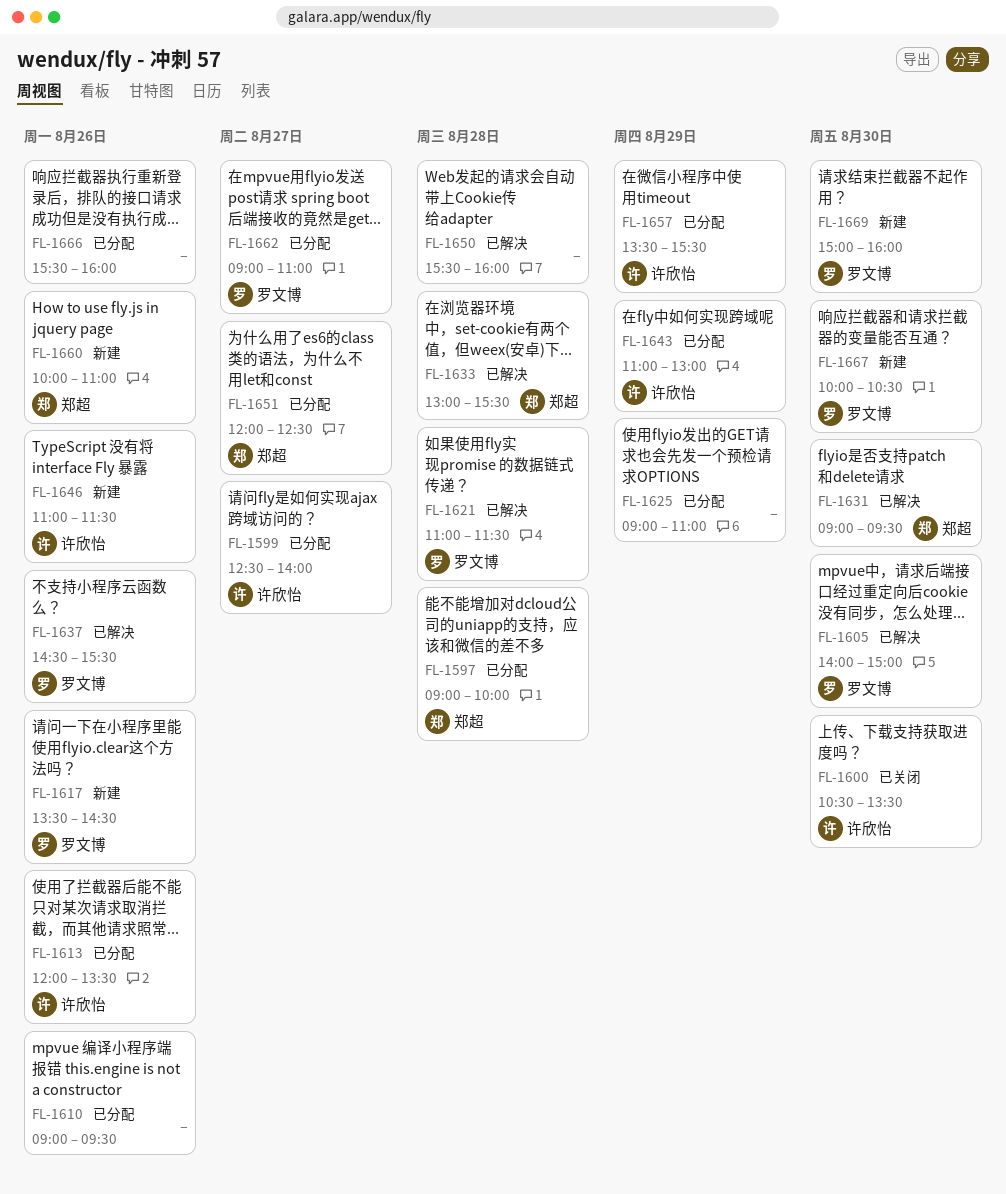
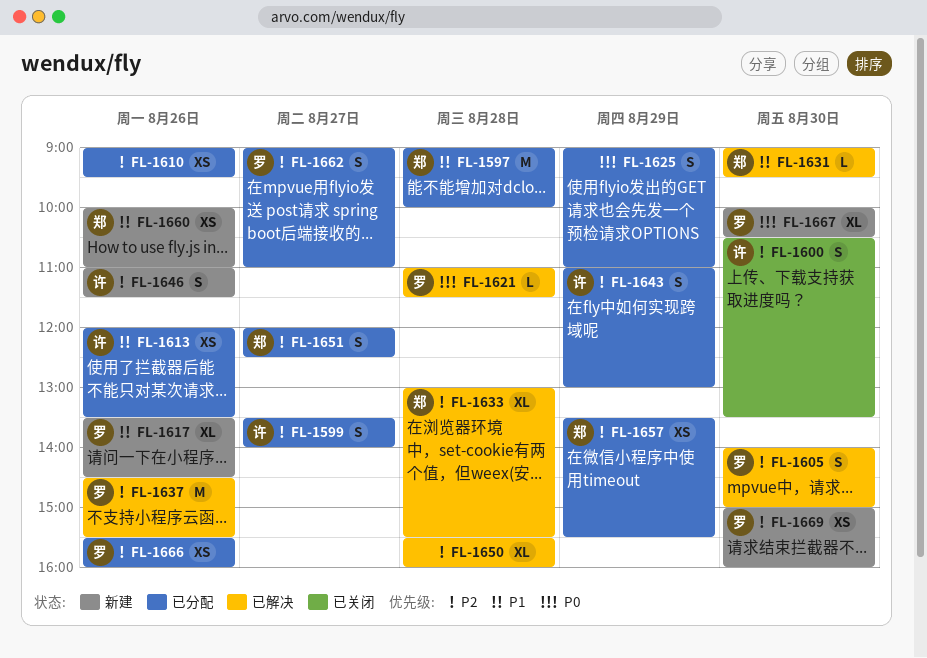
FL-1599, begins: 12:30 -> 13:30
FL-1657, owner: 许欣怡 -> 郑超
FL-1666, owner: none -> 罗文博

